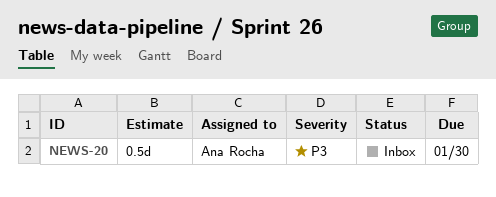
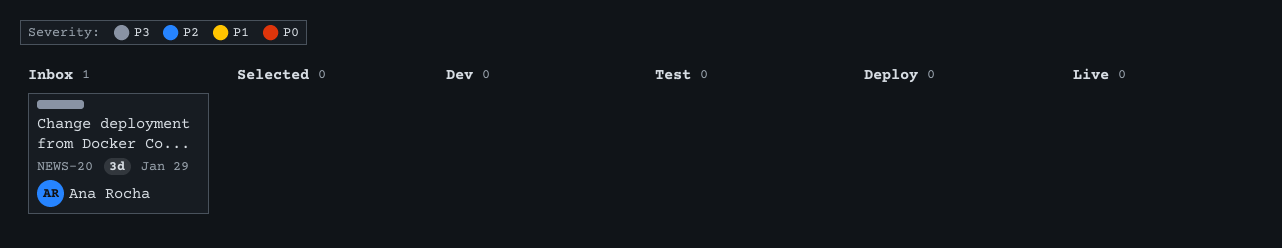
NEWS-20, estimate: 0.5d -> 3d
NEWS-20, due: Jan 30 -> Jan 29

